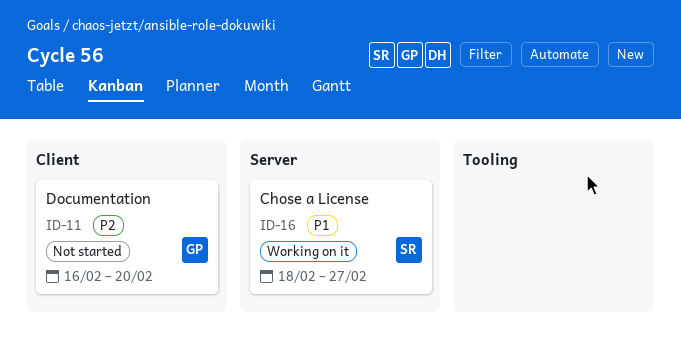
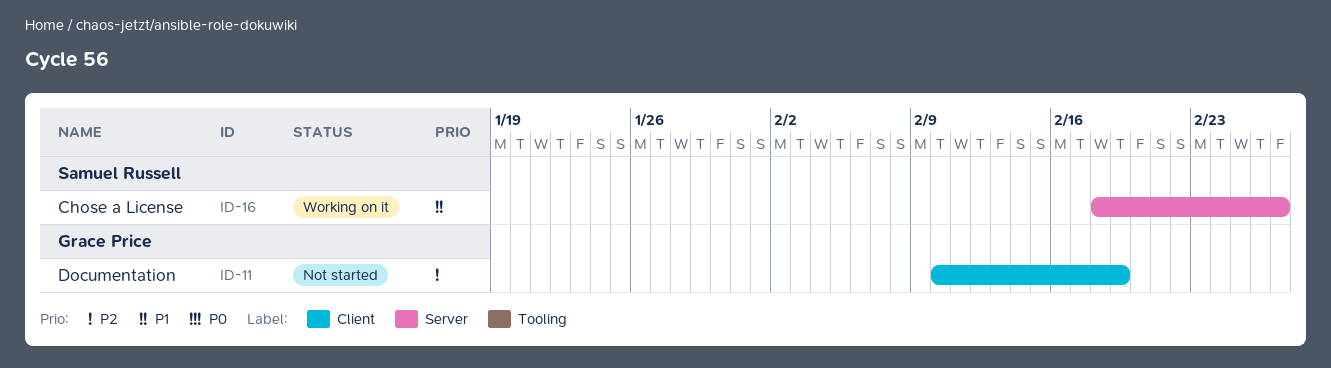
ID-11, start: Feb 16 -> Feb 10
ID-11, due: Feb 20 -> Feb 19

